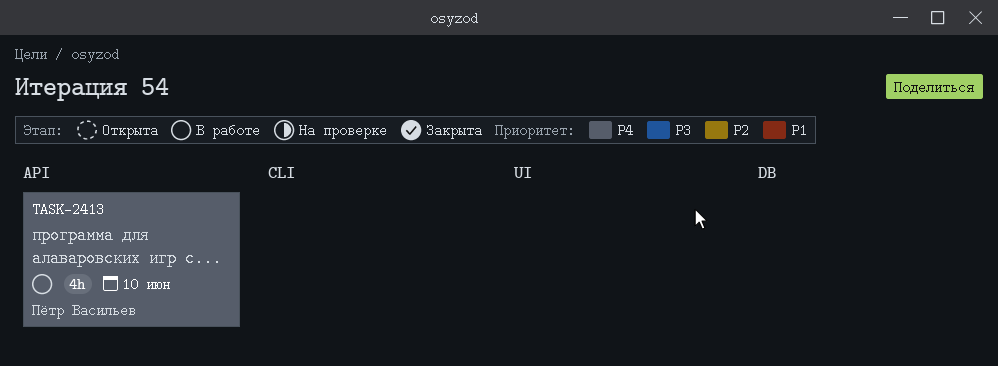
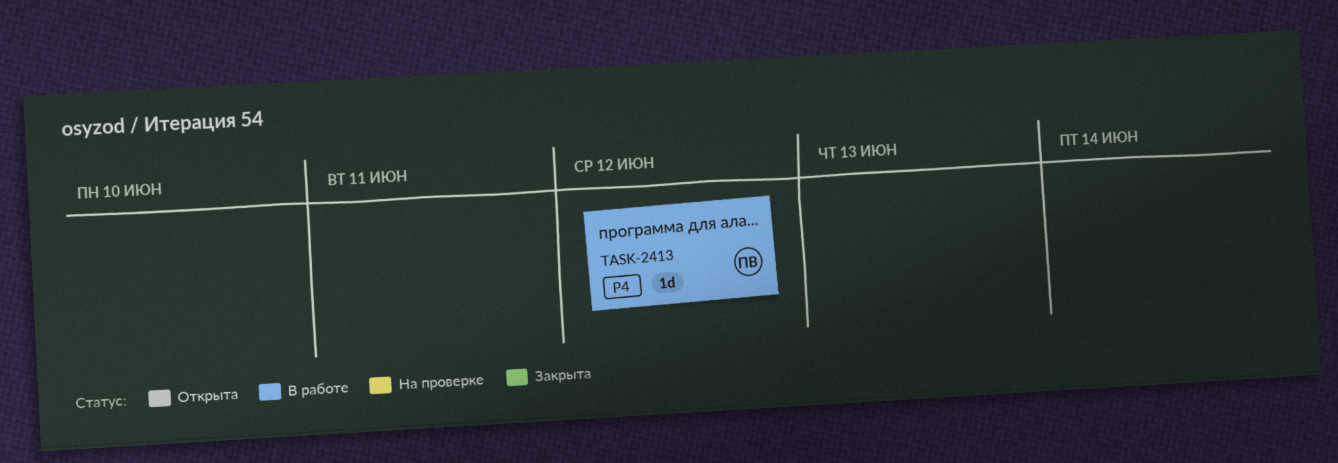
TASK-2413, estimate: 4h -> 1d
TASK-2413, due: Jun 10 -> Jun 12

